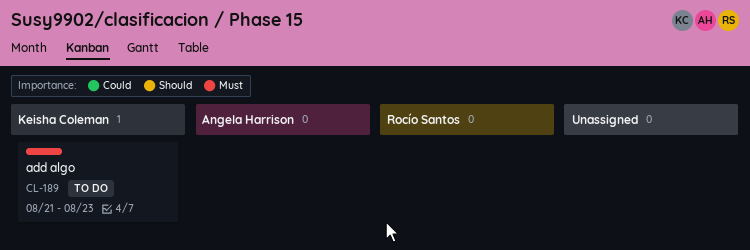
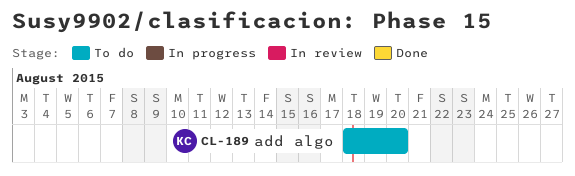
CL-189, start: Aug 21 -> Aug 18
CL-189, due: Aug 23 -> Aug 20

